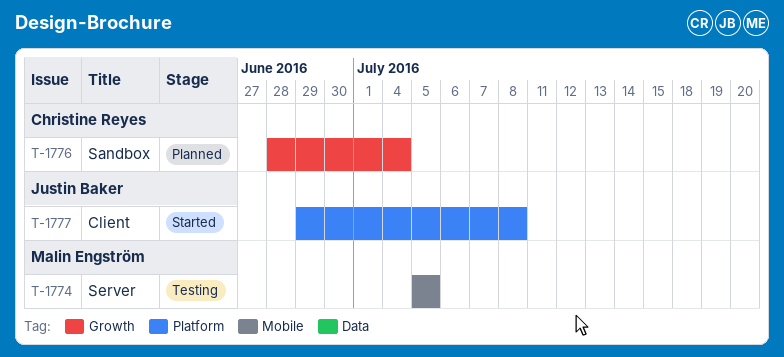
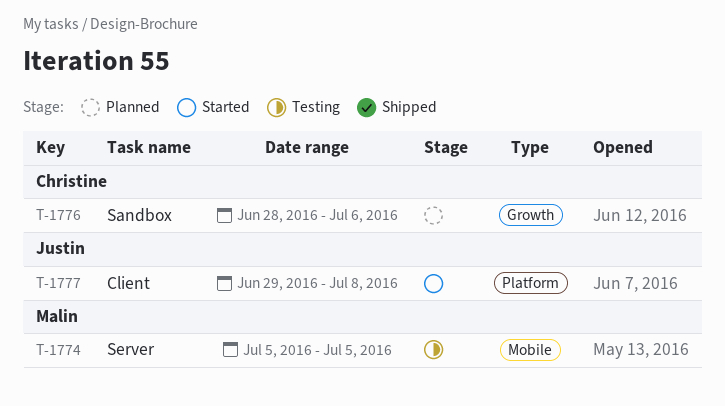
T-1776, due: Jul 4 -> Jul 6

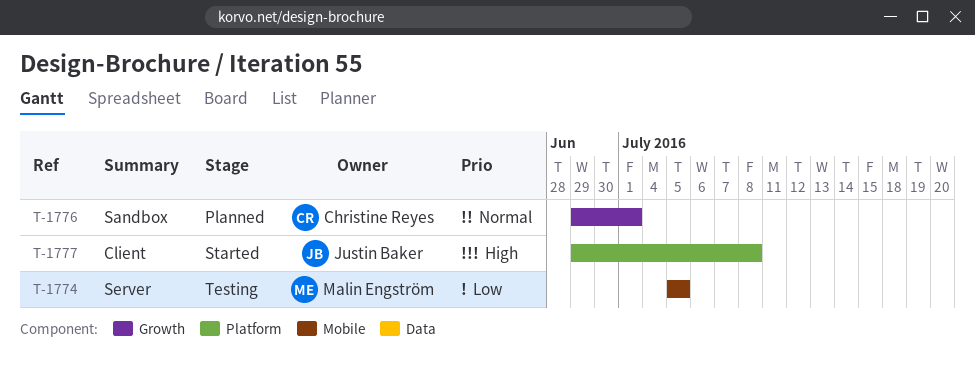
T-1776, start: Jun 28 -> Jun 29
T-1776, due: Jul 6 -> Jul 1

